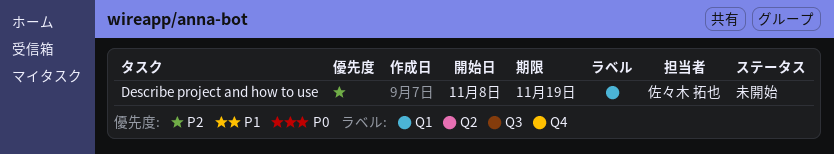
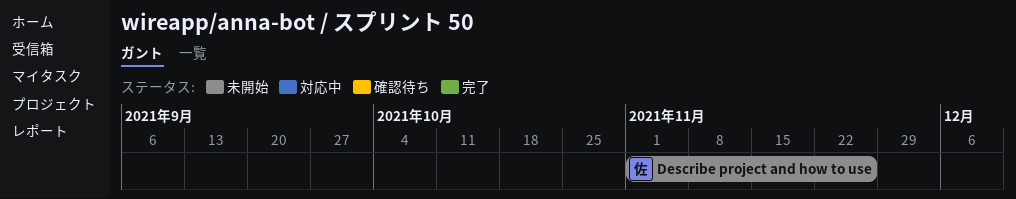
Describe project and how to use, start: Nov 8 -> Nov 1
Describe project and how to use, due: Nov 19 -> Nov 26

